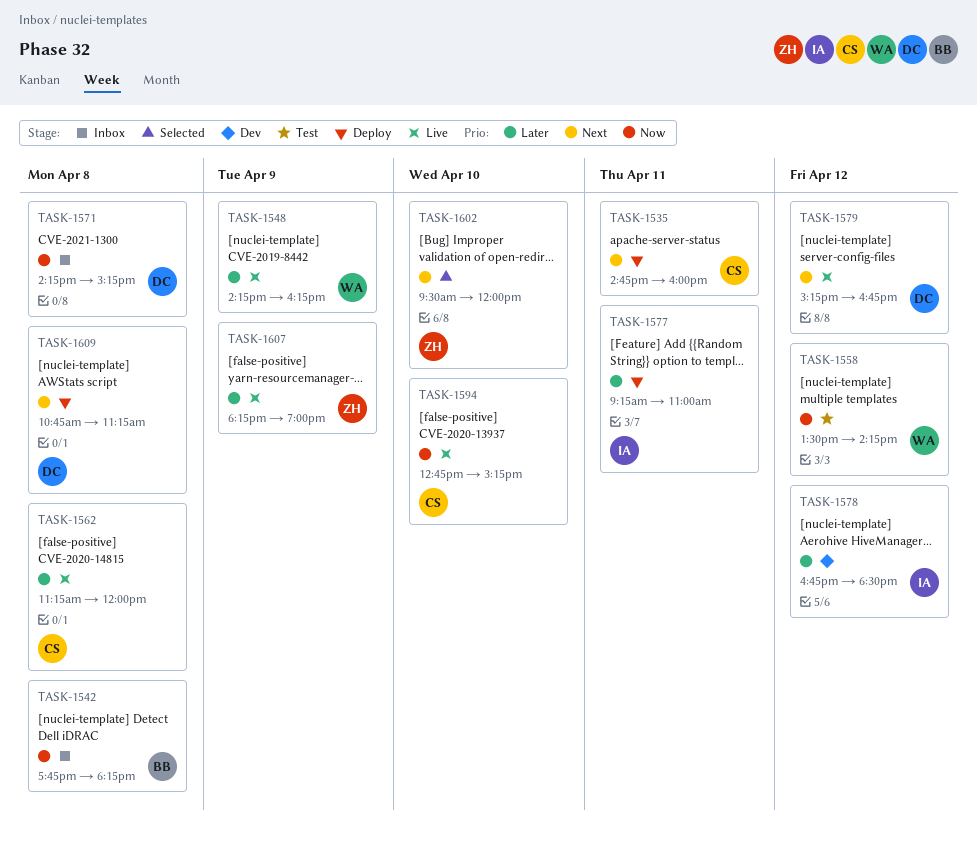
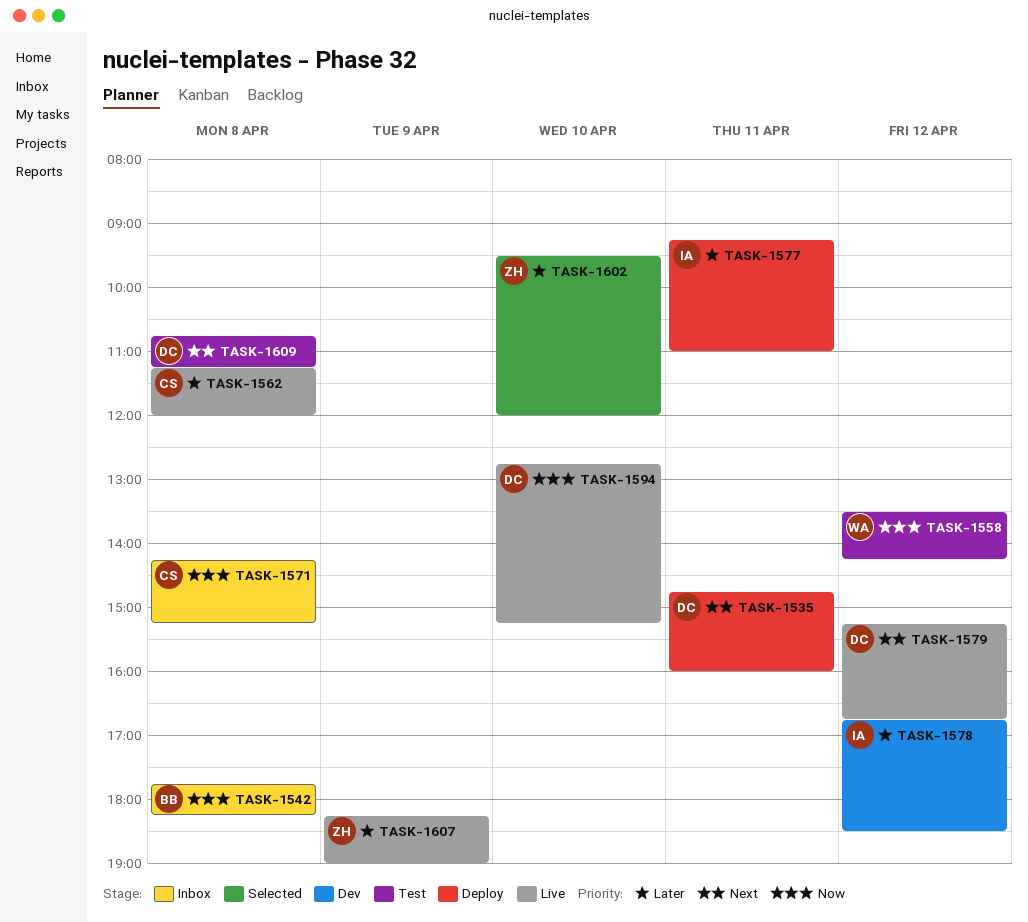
TASK-1535, owner: CS -> DC
TASK-1548: present -> none
TASK-1571, owner: DC -> CS
TASK-1594, owner: CS -> DC
TASK-1602, priority: Next -> Later
TASK-1609, status: Deploy -> Test

